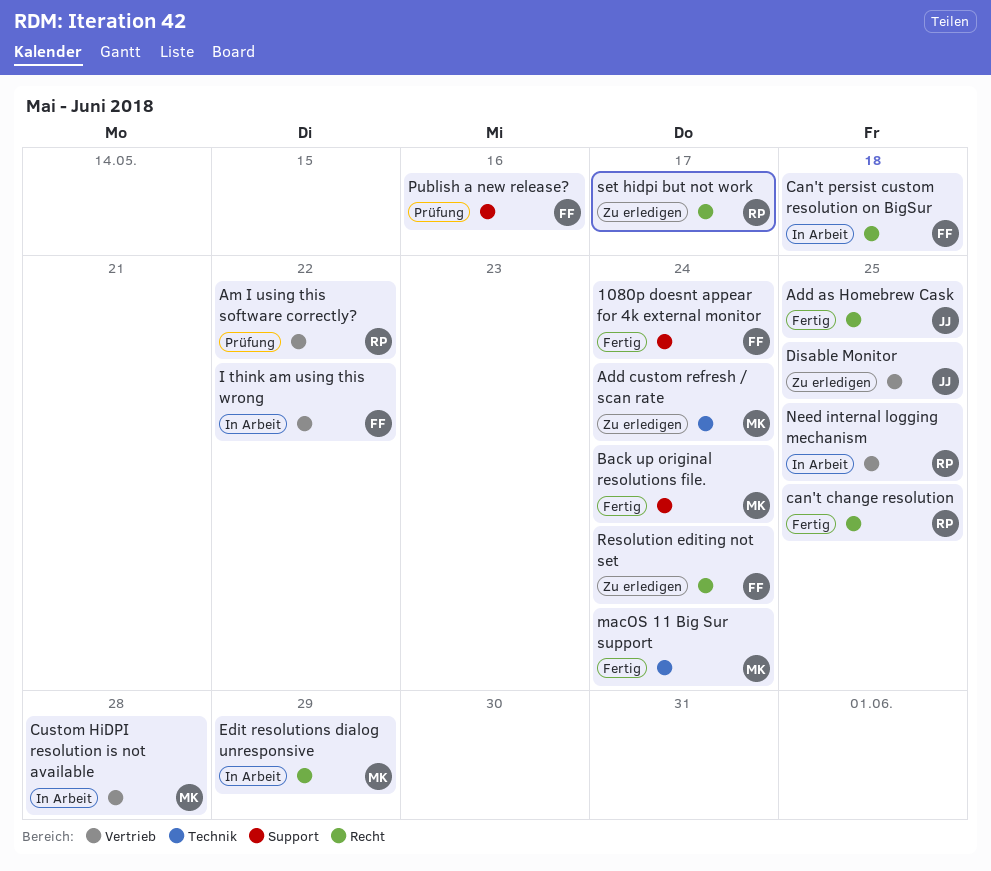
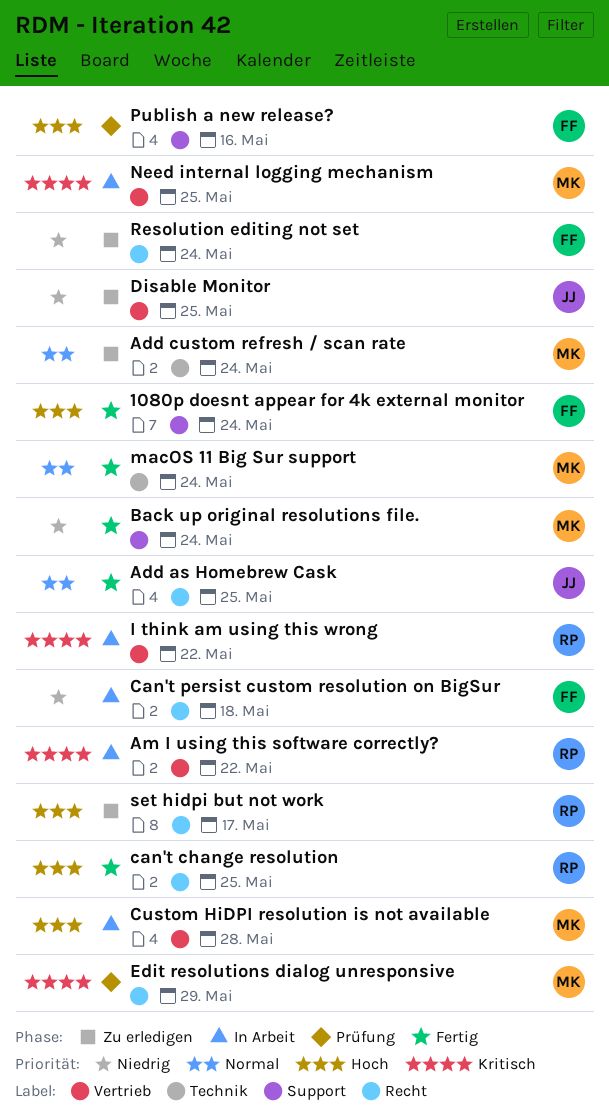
Am I using this software correctly?, status: Prüfung -> In Arbeit
Edit resolutions dialog unresponsive, status: In Arbeit -> Prüfung
I think am using this wrong, owner: FF -> RP
Need internal logging mechanism, owner: RP -> MK

